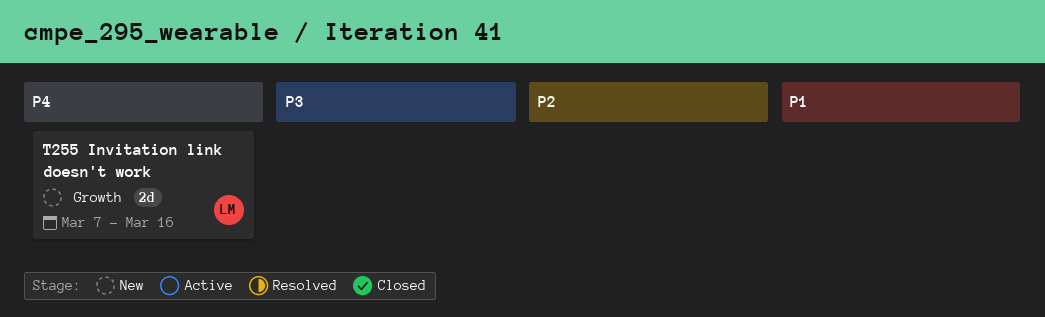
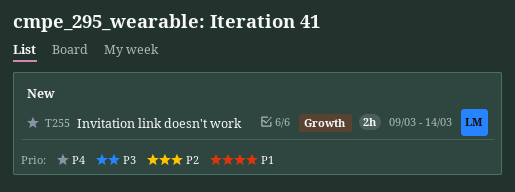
T255, estimate: 2d -> 2h
T255, start: Mar 7 -> Mar 9
T255, due: Mar 16 -> Mar 14

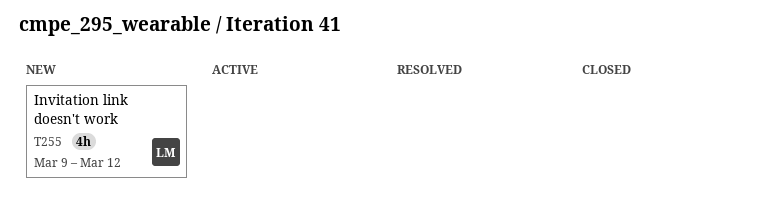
T255, estimate: 2h -> 4h
T255, due: Mar 14 -> Mar 12

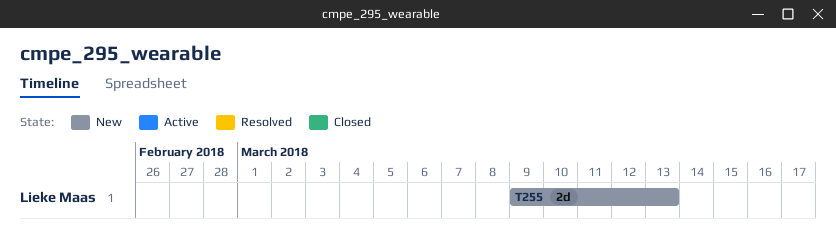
T255, estimate: 4h -> 2d
T255, due: Mar 12 -> Mar 13

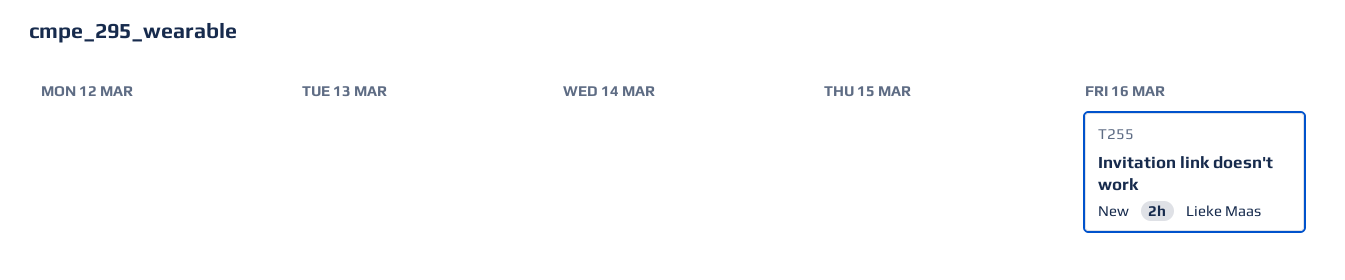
T255, estimate: 2d -> 2h
T255, due: Mar 13 -> Mar 16

